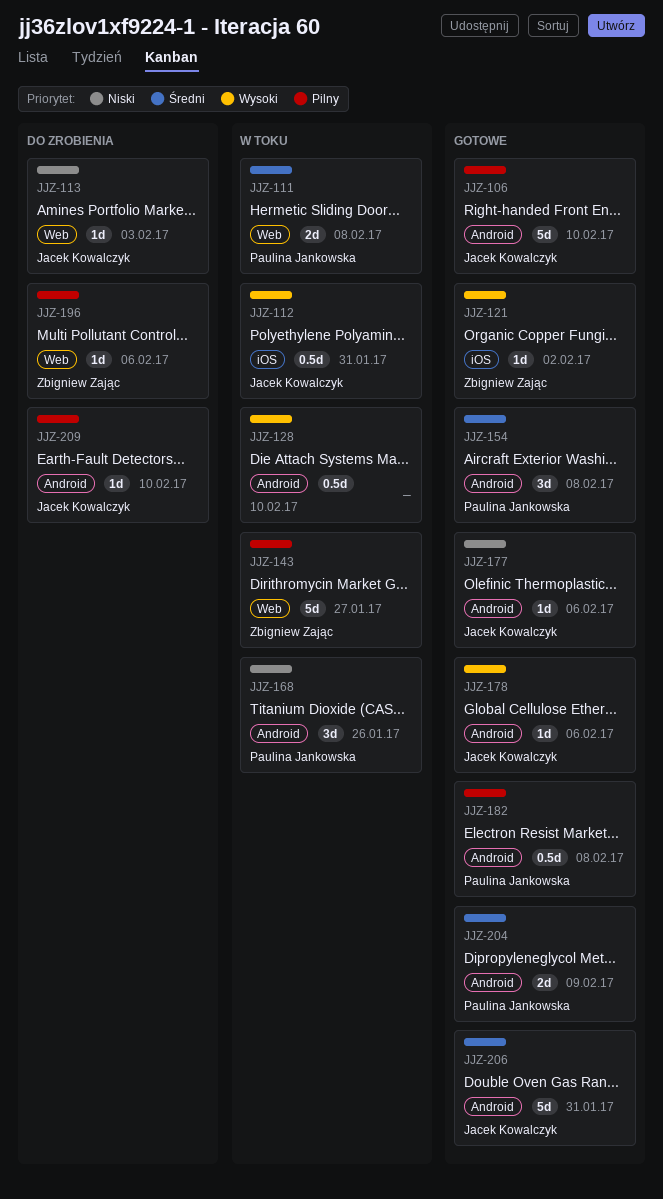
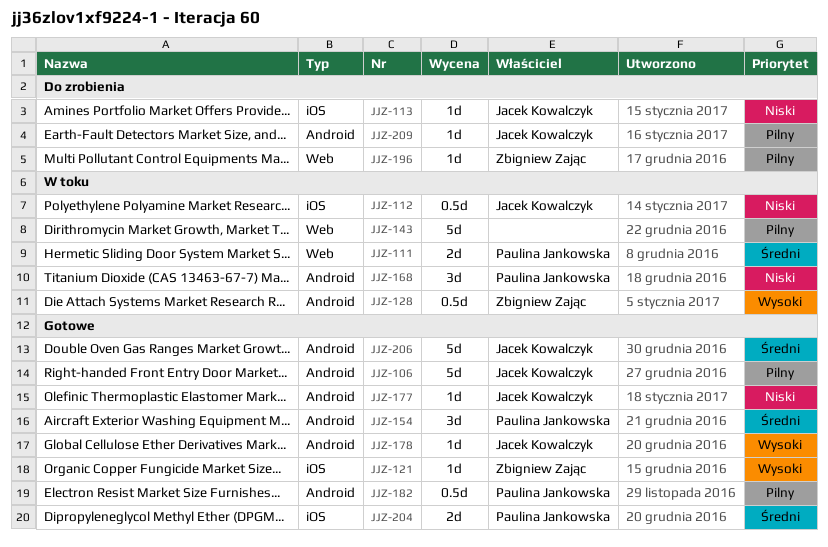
JJZ-112, priority: Wysoki -> Niski
JJZ-113, label: Web -> iOS
JJZ-128, owner: none -> Zbigniew Zając
JJZ-143, owner: Zbigniew Zając -> none
JJZ-204, label: Android -> iOS

